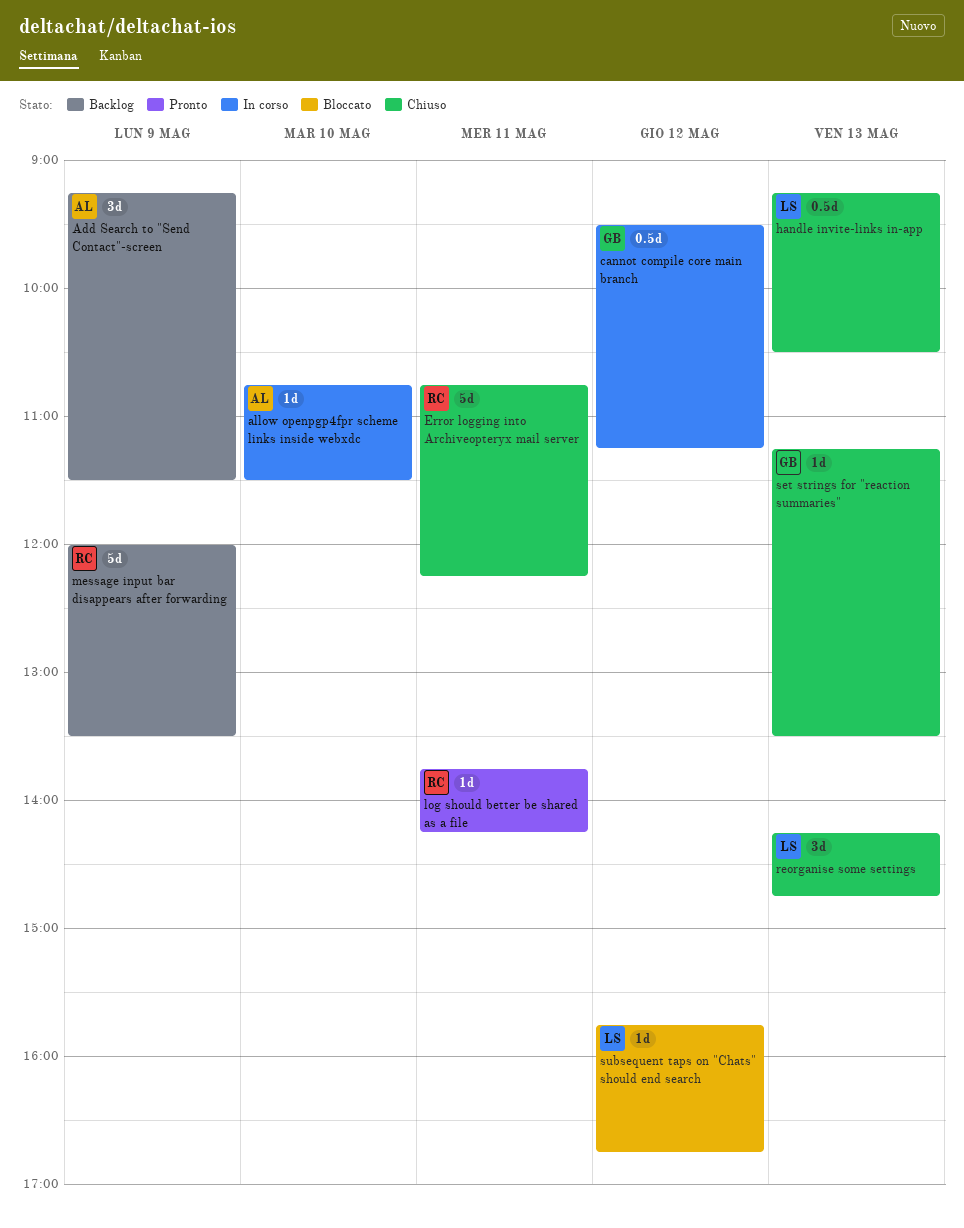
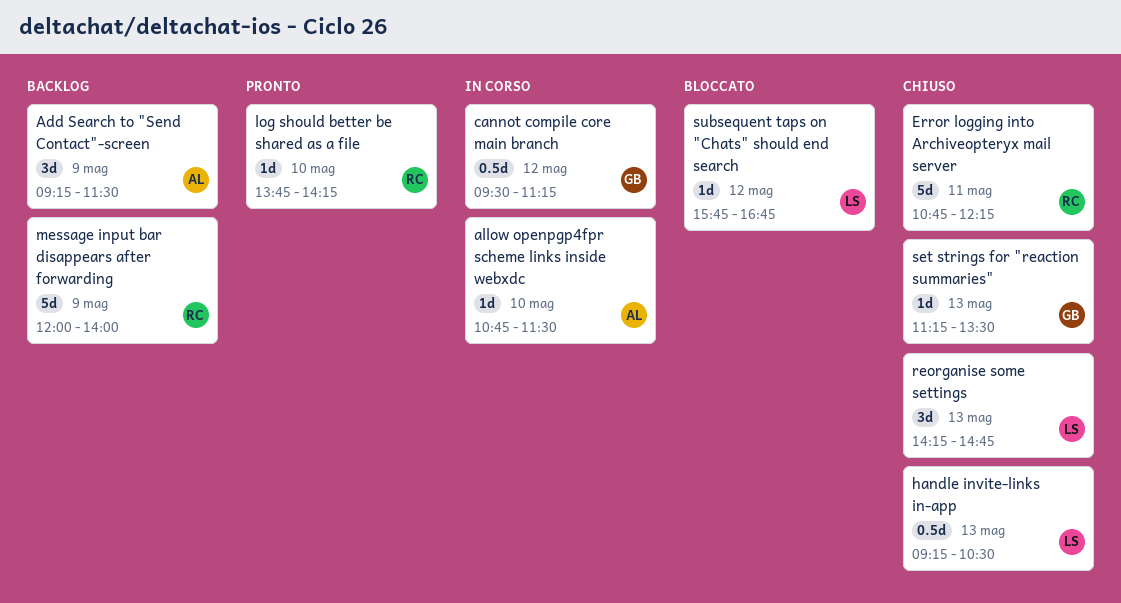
log should better be shared as a file, day: May 11 -> May 10
message input bar disappears after forwarding, ends: 13:30 -> 14:00

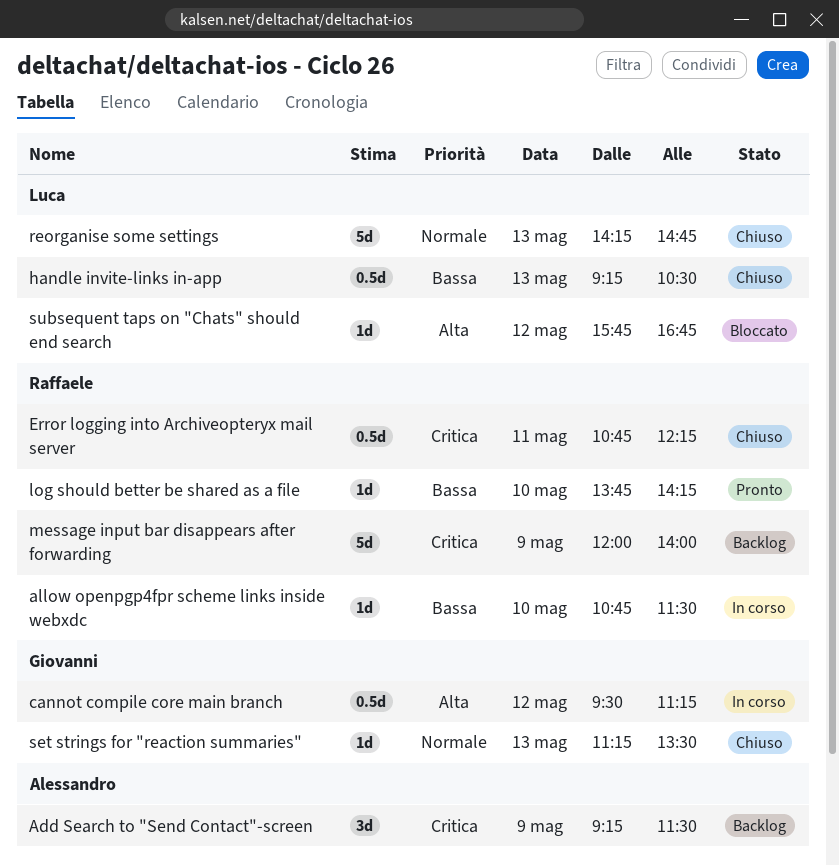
allow openpgp4fpr scheme links inside webxdc, owner: Alessandro -> Raffaele
Error logging into Archiveopteryx mail server, estimate: 5d -> 0.5d
reorganise some settings, estimate: 3d -> 5d

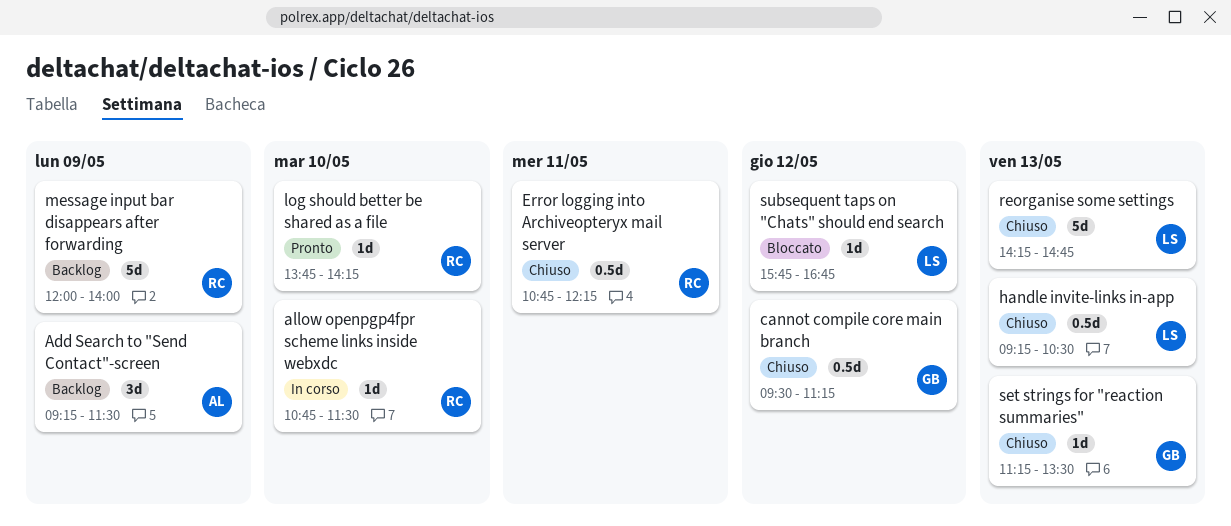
cannot compile core main branch, status: In corso -> Chiuso

